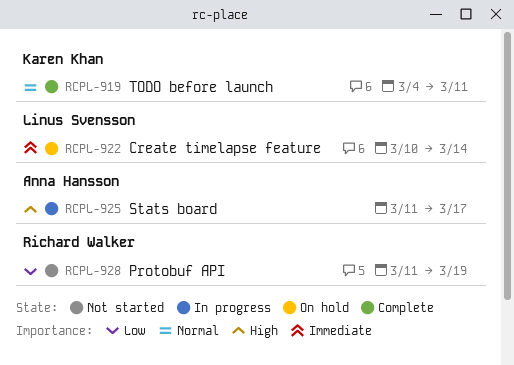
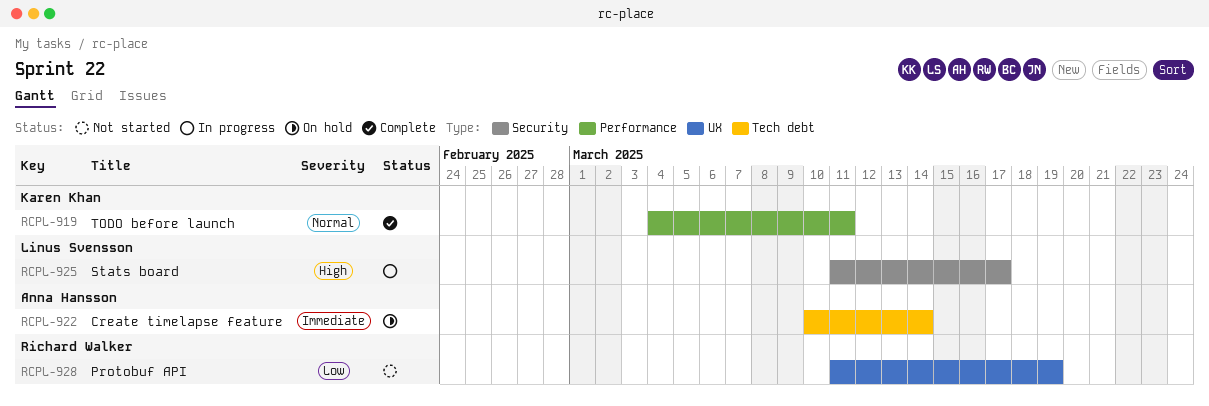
RCPL-922, owner: Linus Svensson -> Anna Hansson
RCPL-925, owner: Anna Hansson -> Linus Svensson

